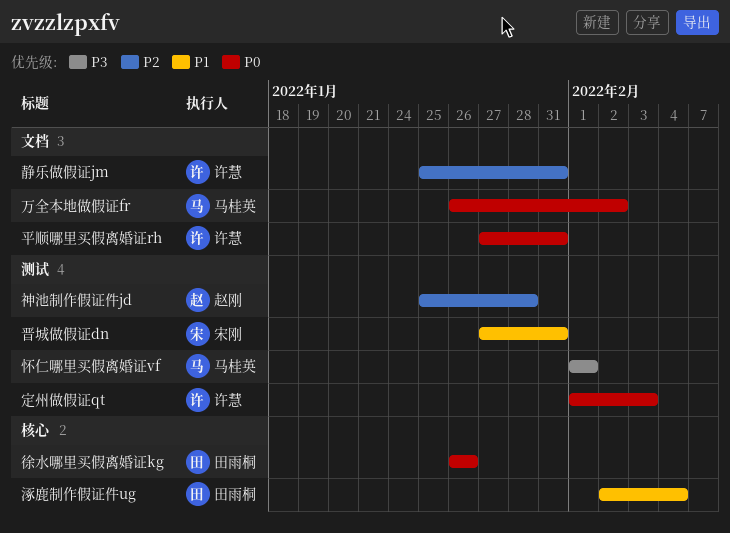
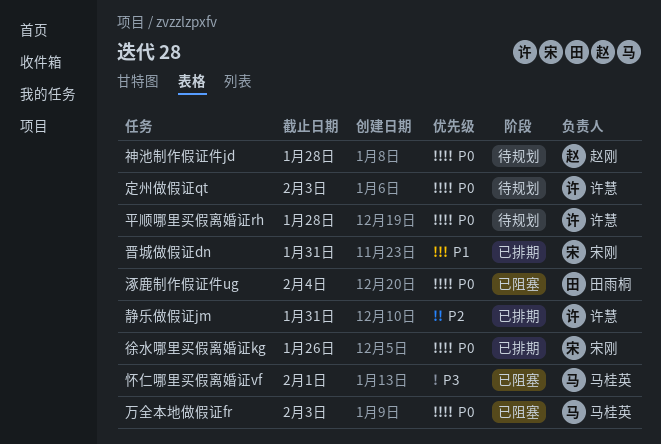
万全本地做假证fr, due: Feb 2 -> Feb 3
平顺哪里买假离婚证rh, due: Jan 31 -> Jan 28
徐水哪里买假离婚证kg, owner: 田雨桐 -> 宋刚
涿鹿制作假证件ug, priority: P1 -> P0
神池制作假证件jd, priority: P2 -> P0

